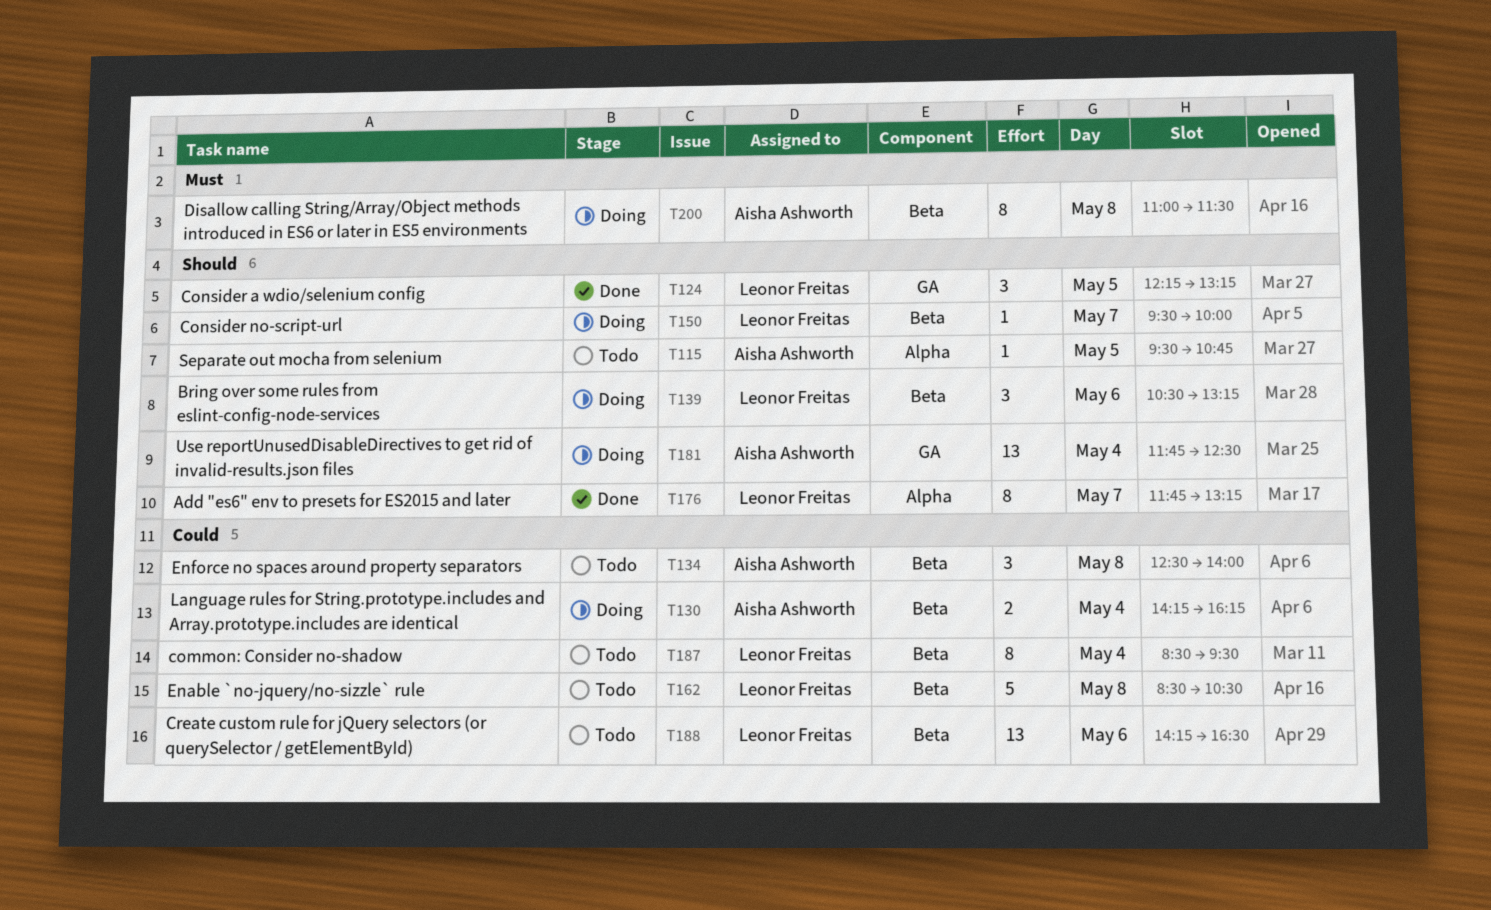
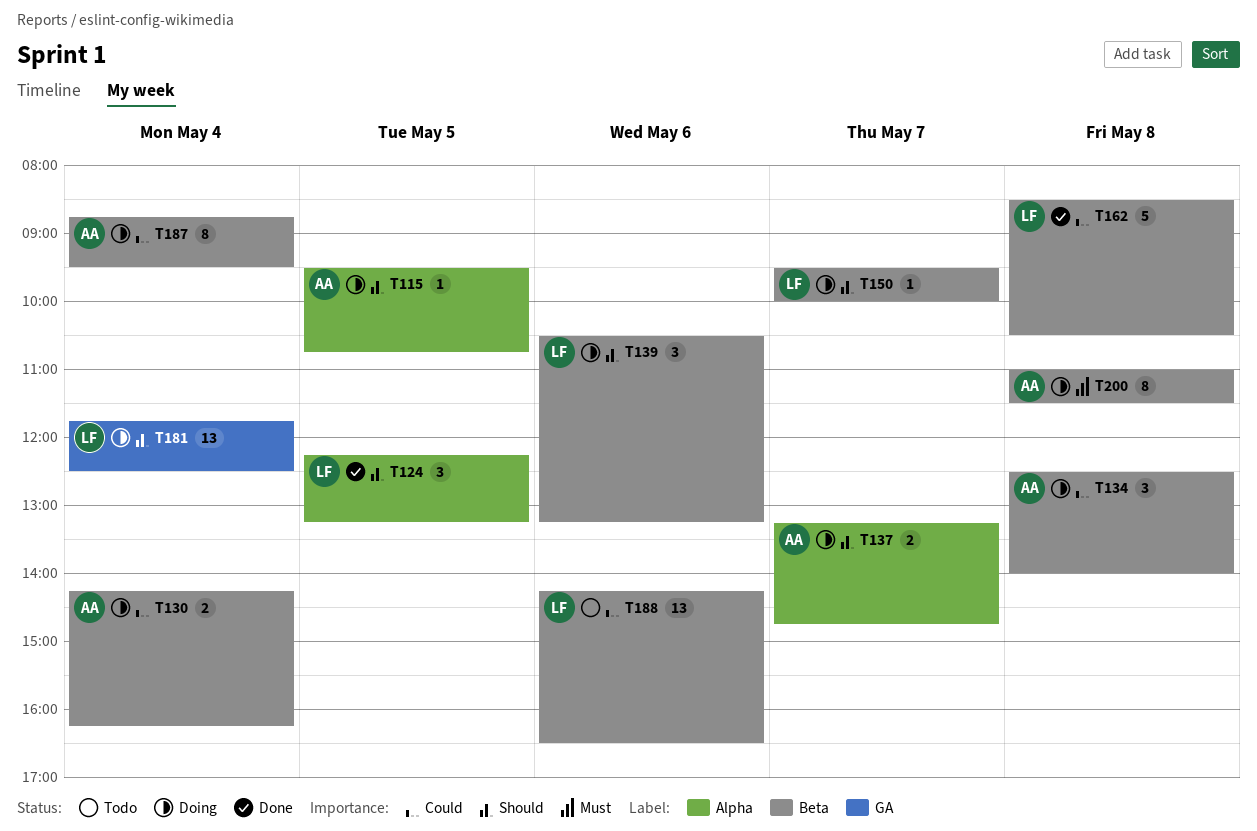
T115, status: Todo -> Doing
T124, label: GA -> Alpha
T134, status: Todo -> Doing
T137: none -> present
T162, status: Todo -> Done
T176: present -> none
T181, owner: Aisha Ashworth -> Leonor Freitas
T187, status: Todo -> Doing
T187, owner: Leonor Freitas -> Aisha Ashworth
T187, begins: 08:30 -> 08:45

